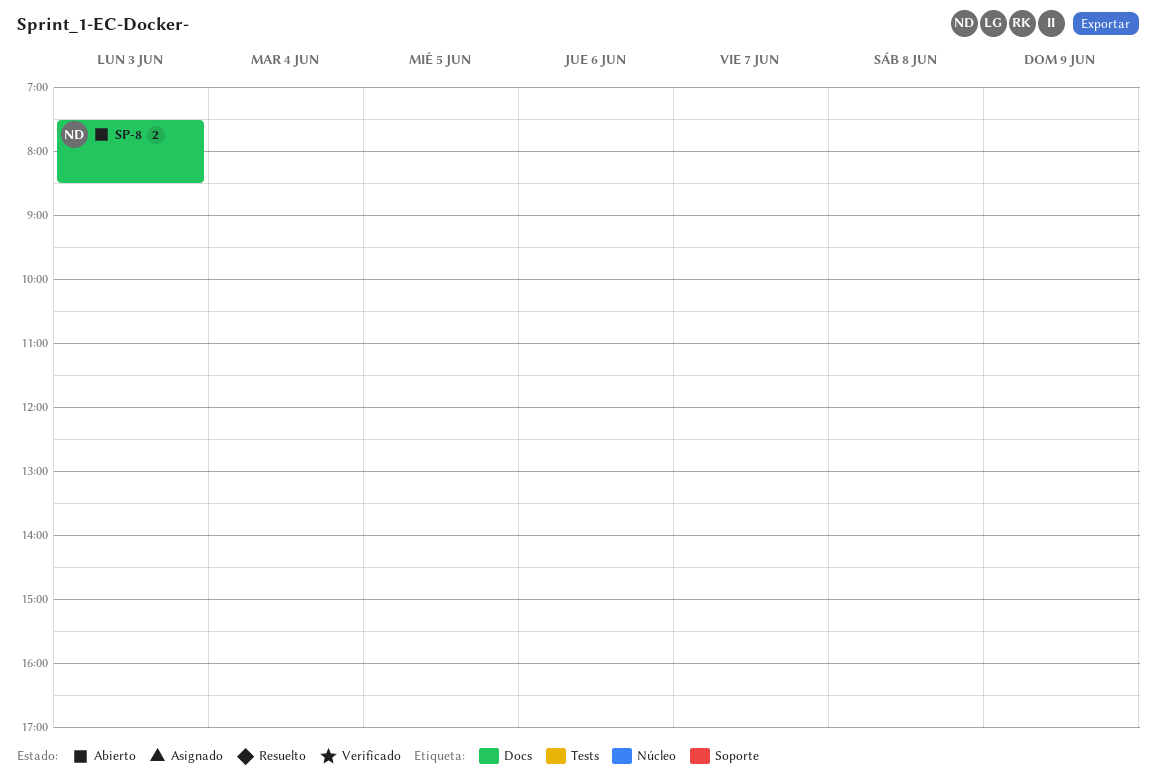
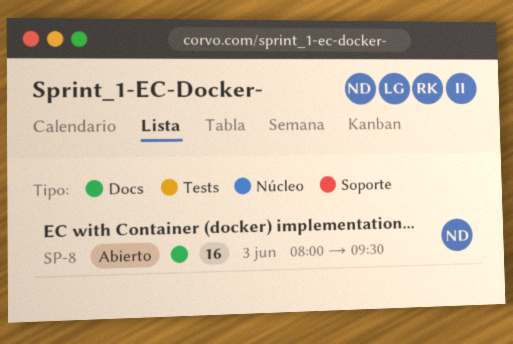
SP-8, estimate: 2 -> 16
SP-8, begins: 07:30 -> 08:00
SP-8, ends: 08:30 -> 09:30

